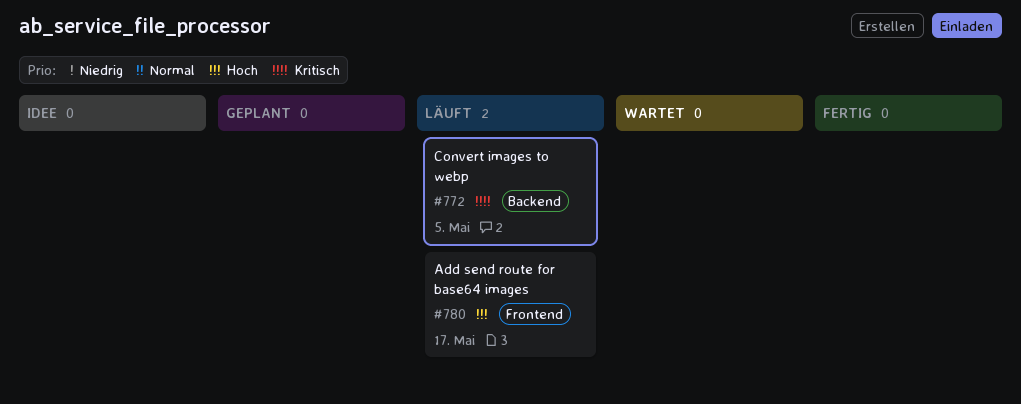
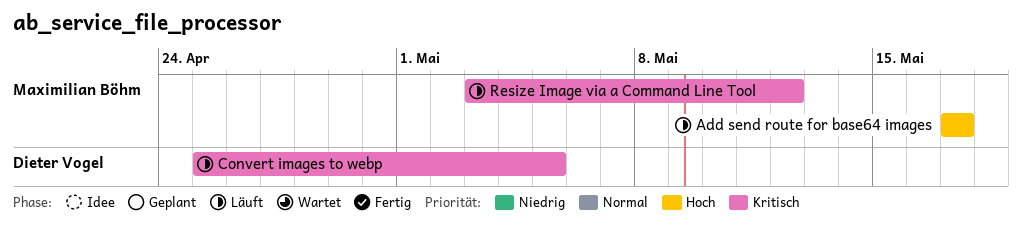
Resize Image via a Command Line Tool: none -> present

